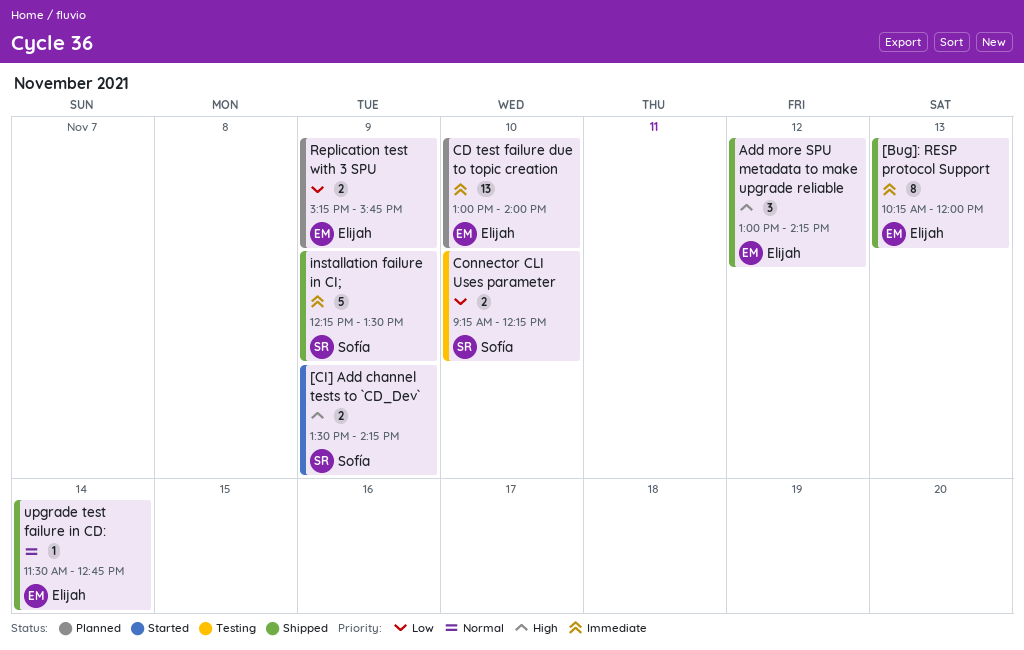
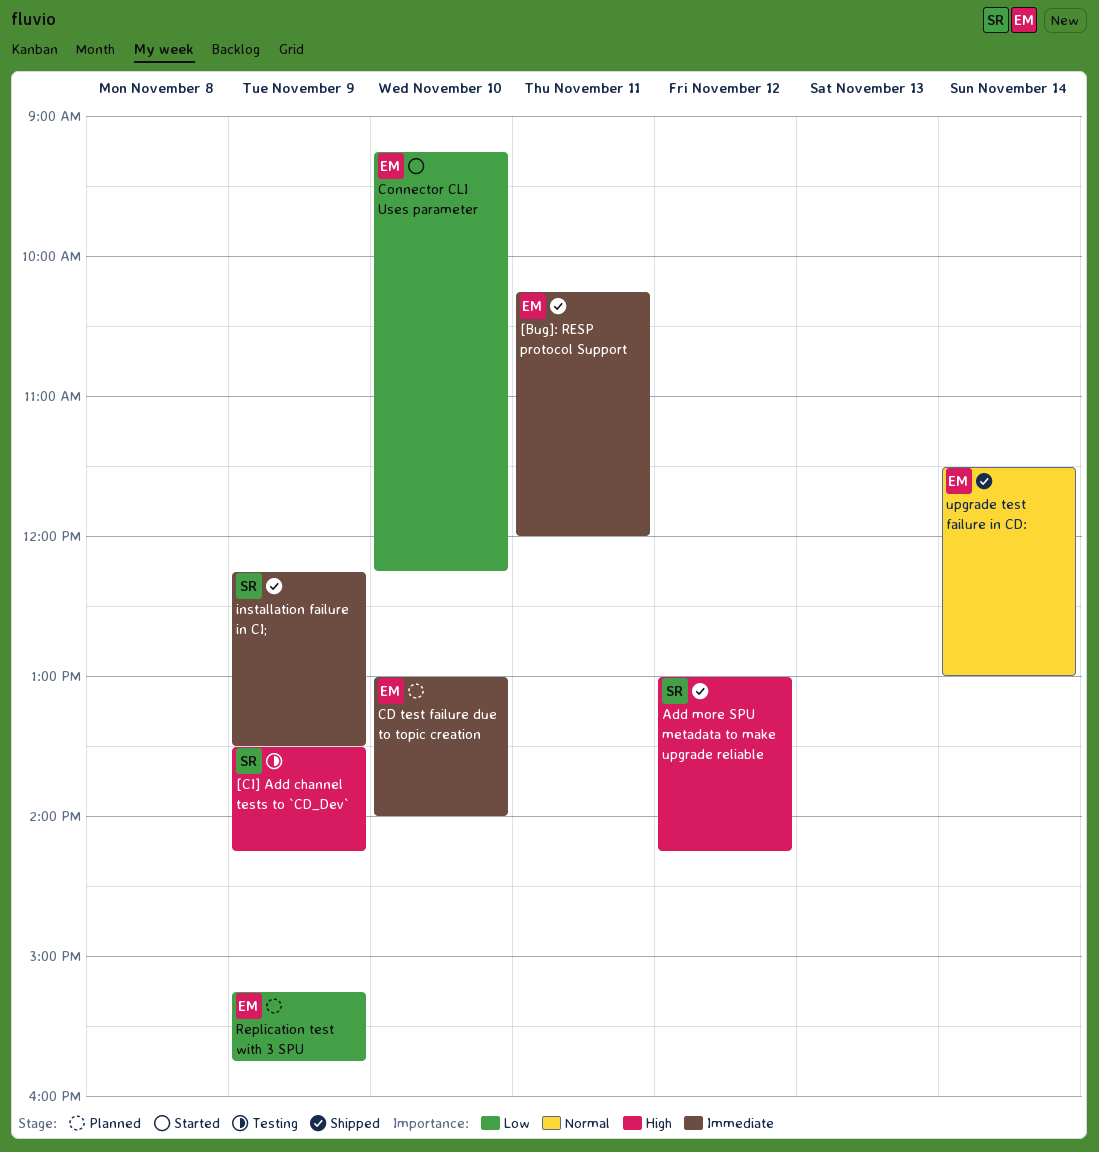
[Bug]: RESP protocol Support, day: Nov 13 -> Nov 11
[CI] Add channel tests to `CD_Dev`, status: Started -> Testing
Add more SPU metadata to make upgrade reliable, owner: Elijah -> Sofía
Connector CLI Uses parameter, status: Testing -> Started
Connector CLI Uses parameter, owner: Sofía -> Elijah
upgrade test failure in CD:, ends: 12:45 -> 13:00

